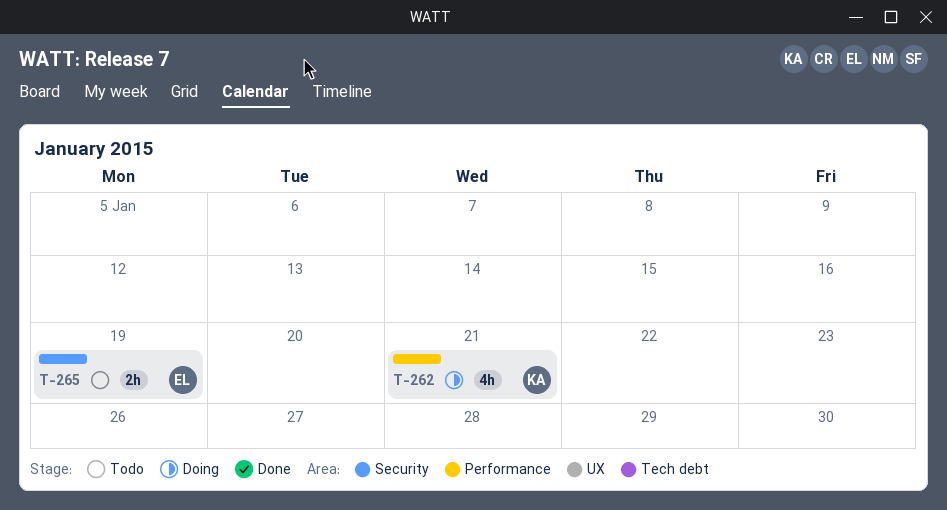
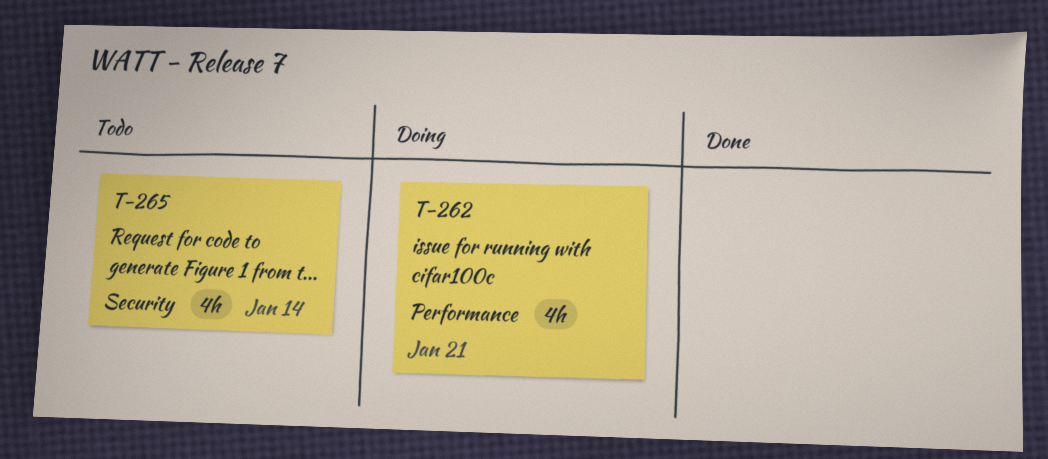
T-265, estimate: 2h -> 4h
T-265, due: Jan 19 -> Jan 14

